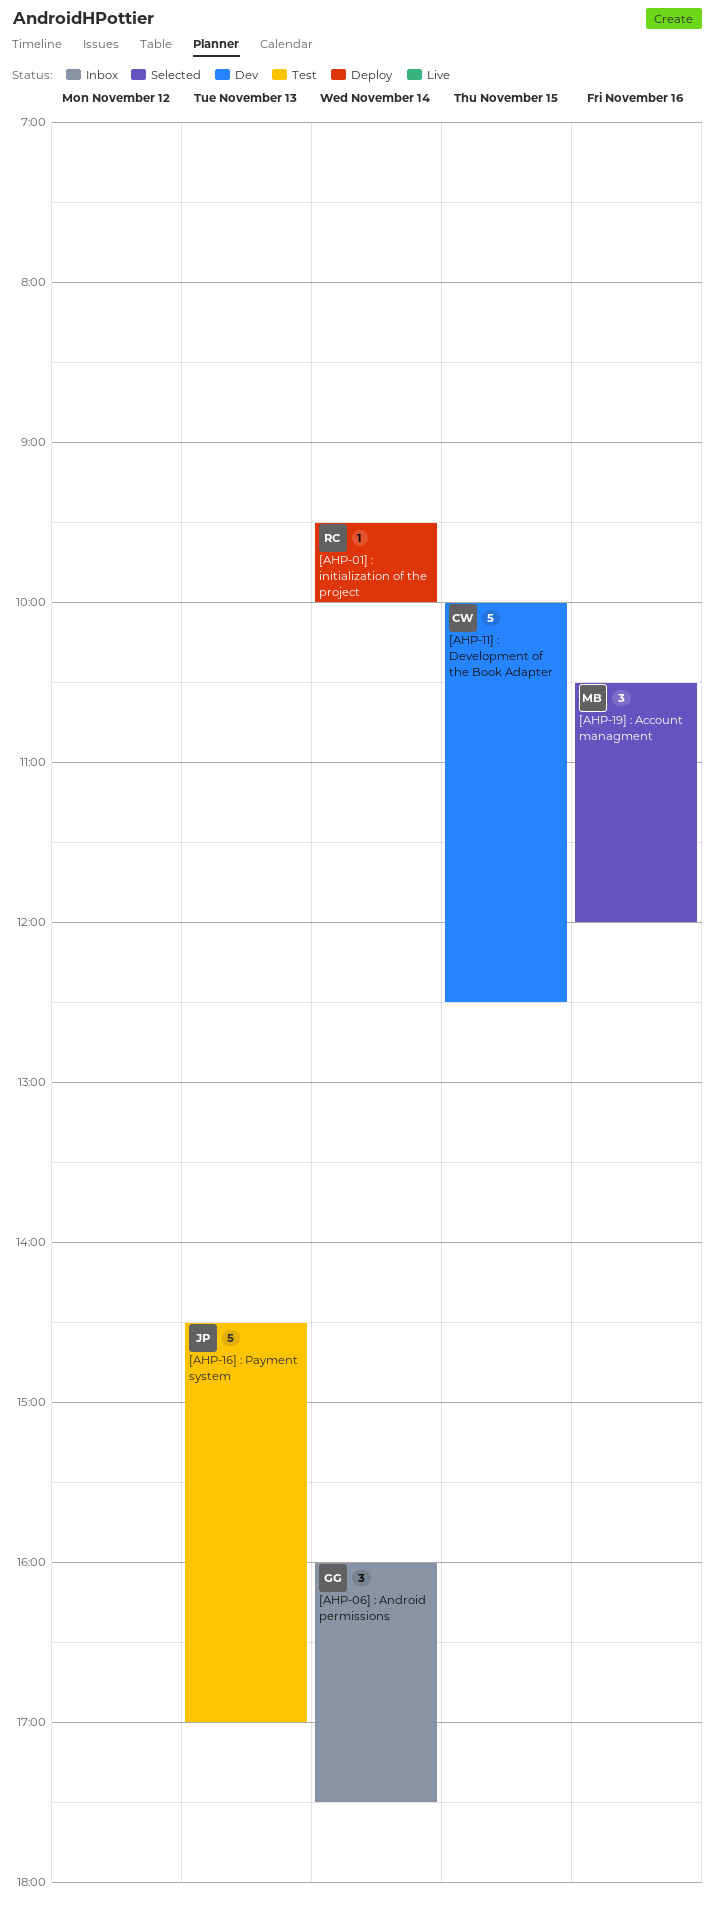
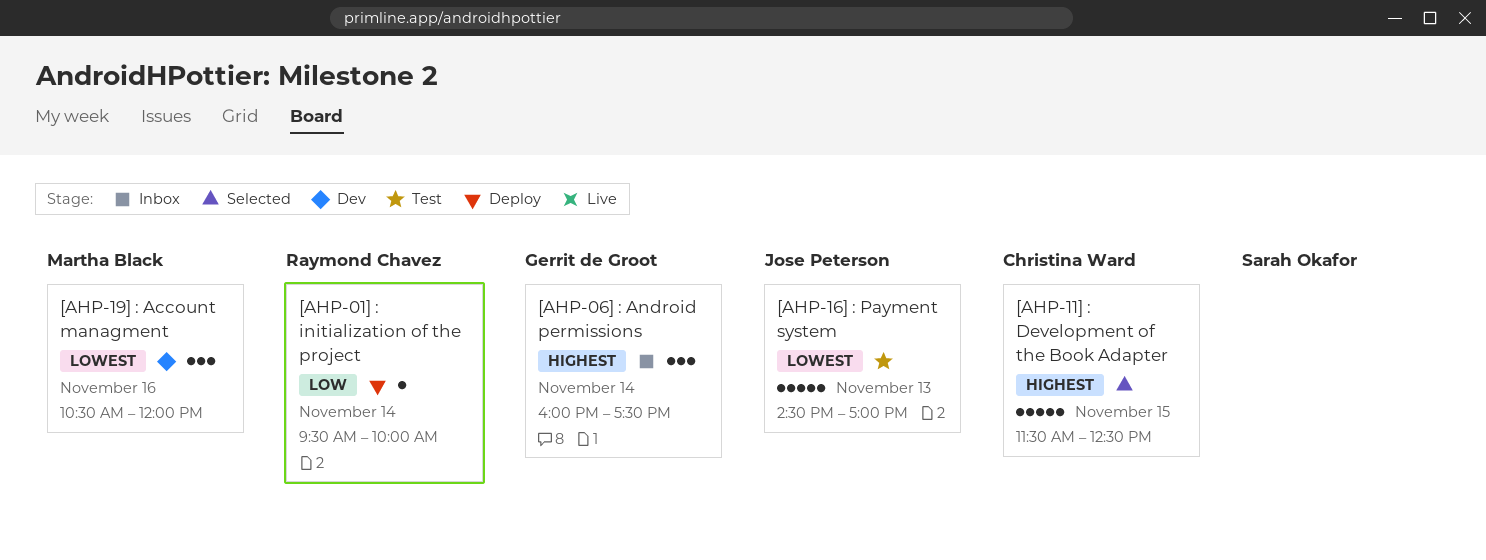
[AHP-11] : Development of the Book Adapter, status: Dev -> Selected
[AHP-11] : Development of the Book Adapter, begins: 10:00 -> 11:30
[AHP-19] : Account managment, status: Selected -> Dev

